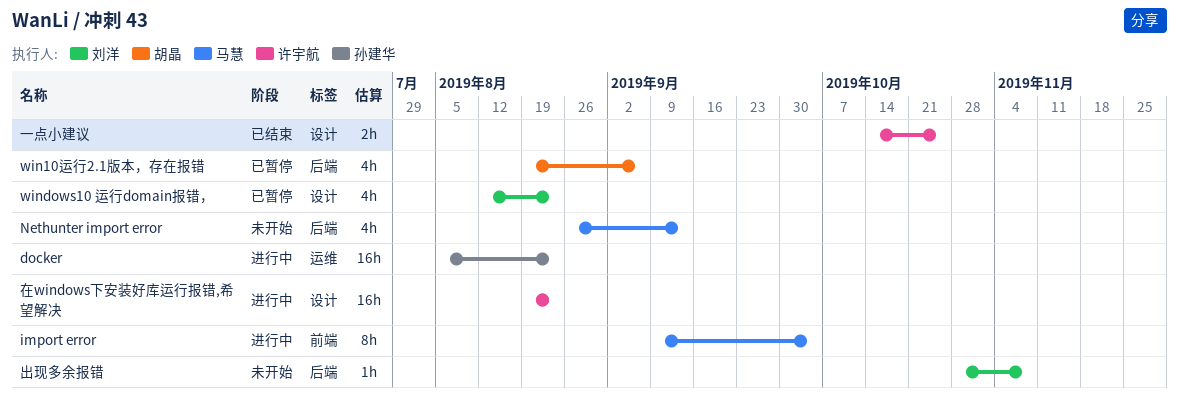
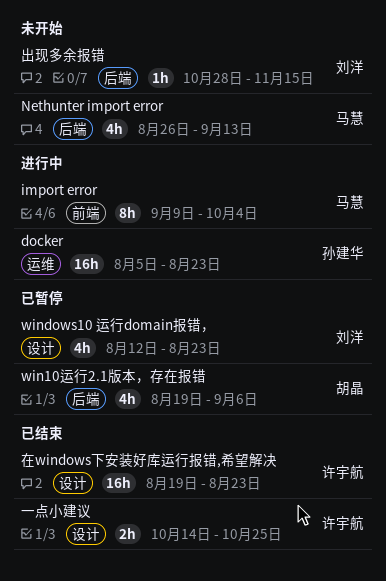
出现多余报错, due: Nov 8 -> Nov 15
在windows下安装好库运行报错,希望解决, status: 进行中 -> 已结束

